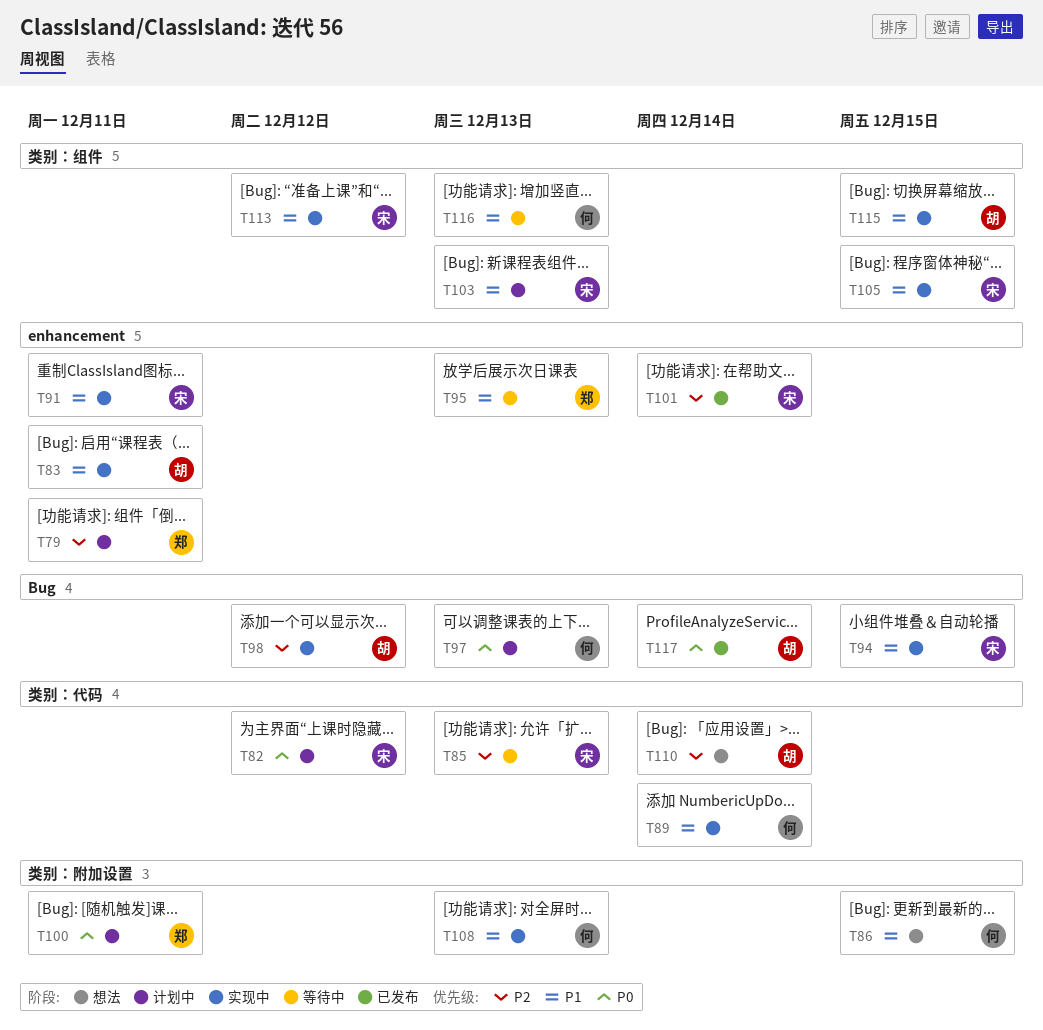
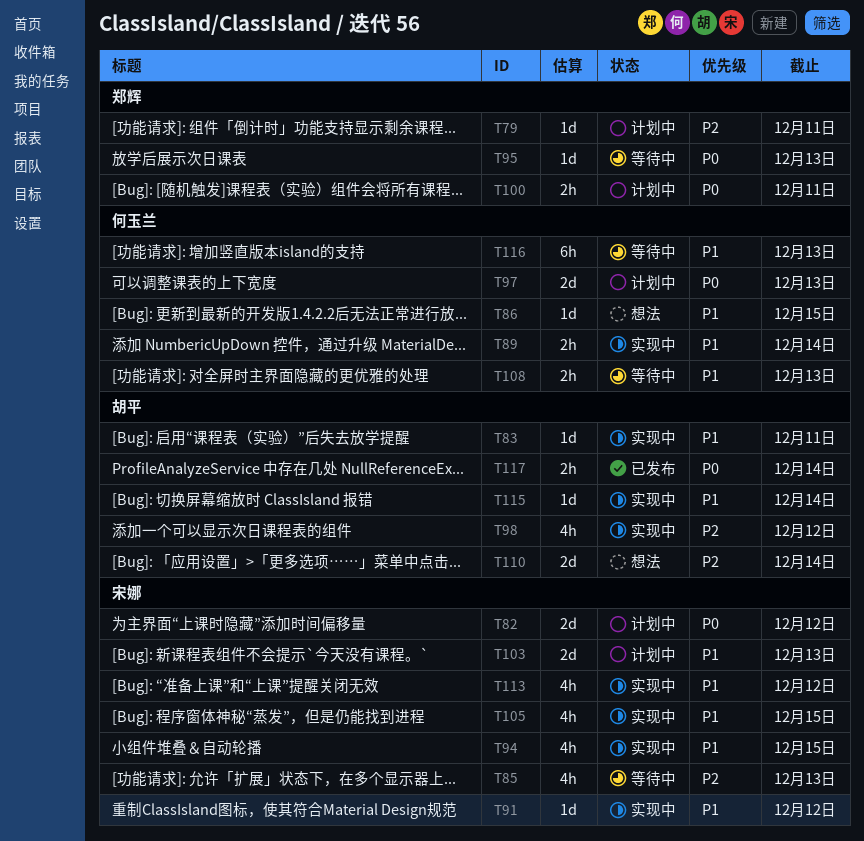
T91, due: Dec 11 -> Dec 12
T95, priority: P1 -> P0
T101: present -> none
T108, status: 实现中 -> 等待中
T115, due: Dec 15 -> Dec 14

